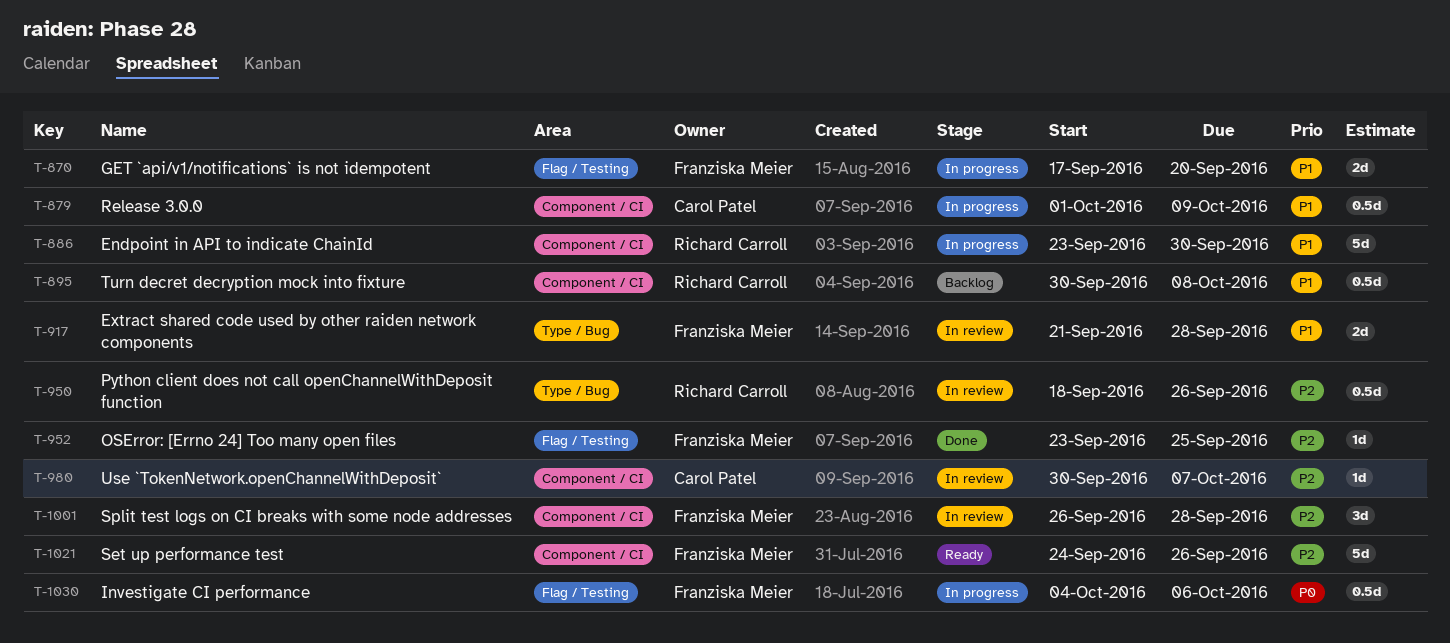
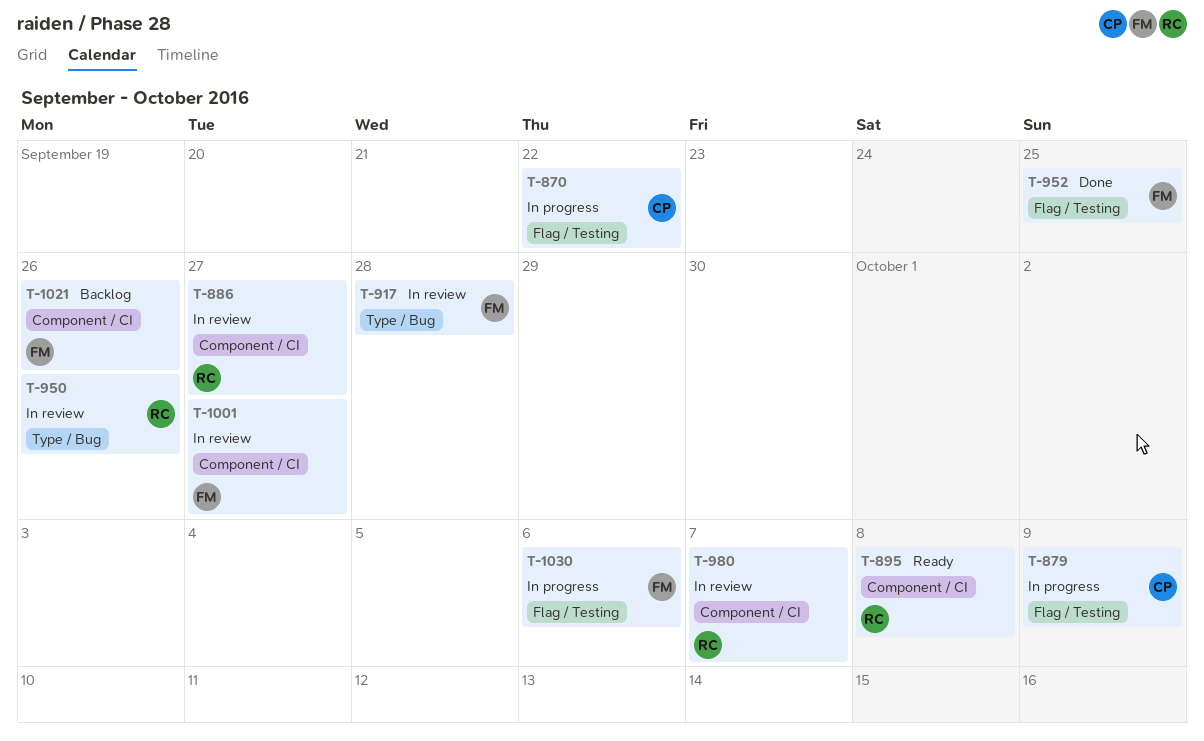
T-870, owner: Franziska Meier -> Carol Patel
T-870, due: Sep 20 -> Sep 22
T-879, label: Component / CI -> Flag / Testing
T-886, status: In progress -> In review
T-886, due: Sep 30 -> Sep 27
T-895, status: Backlog -> Ready
T-980, owner: Carol Patel -> Richard Carroll
T-1001, due: Sep 28 -> Sep 27
T-1021, status: Ready -> Backlog

